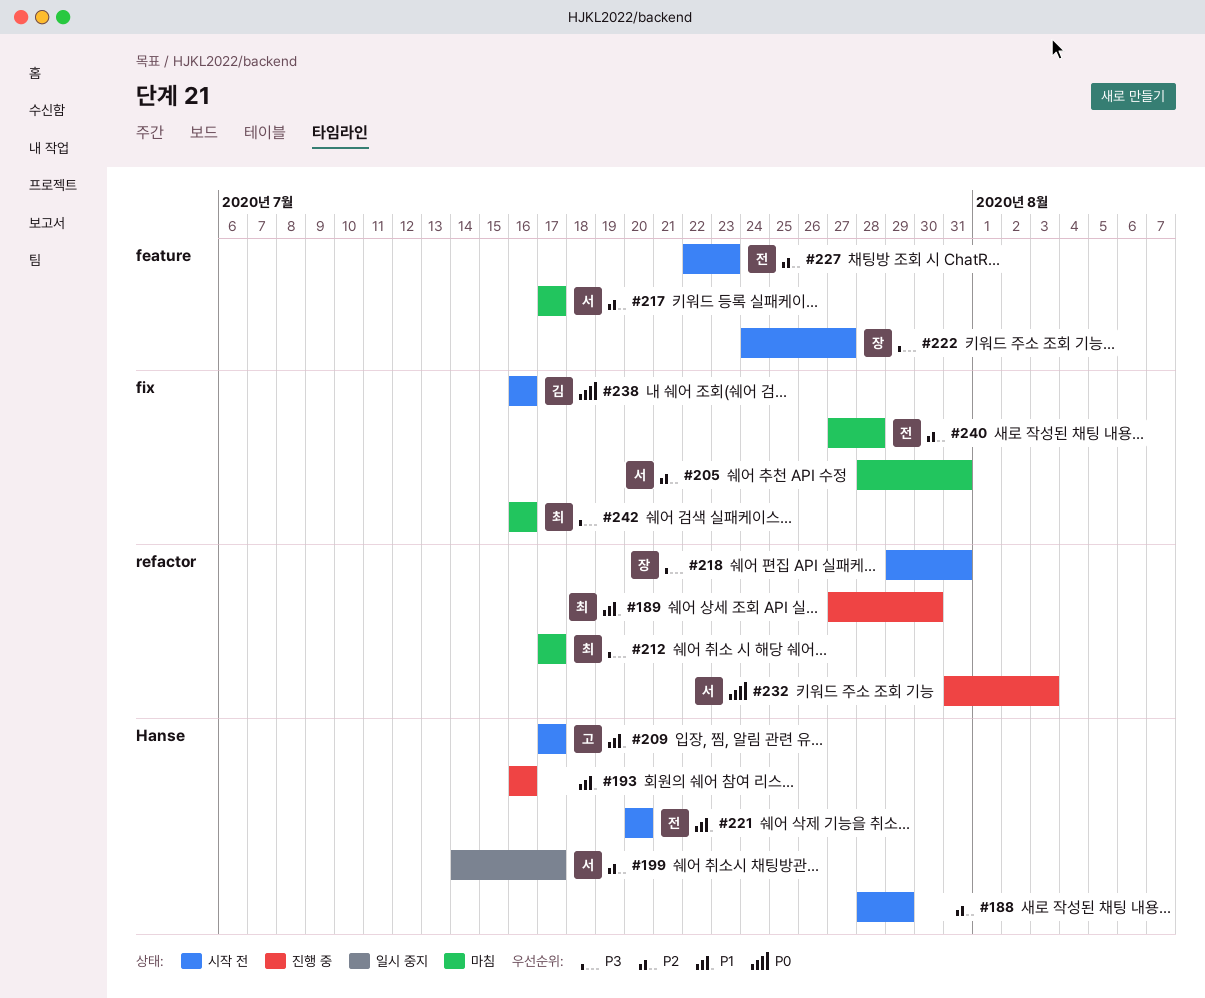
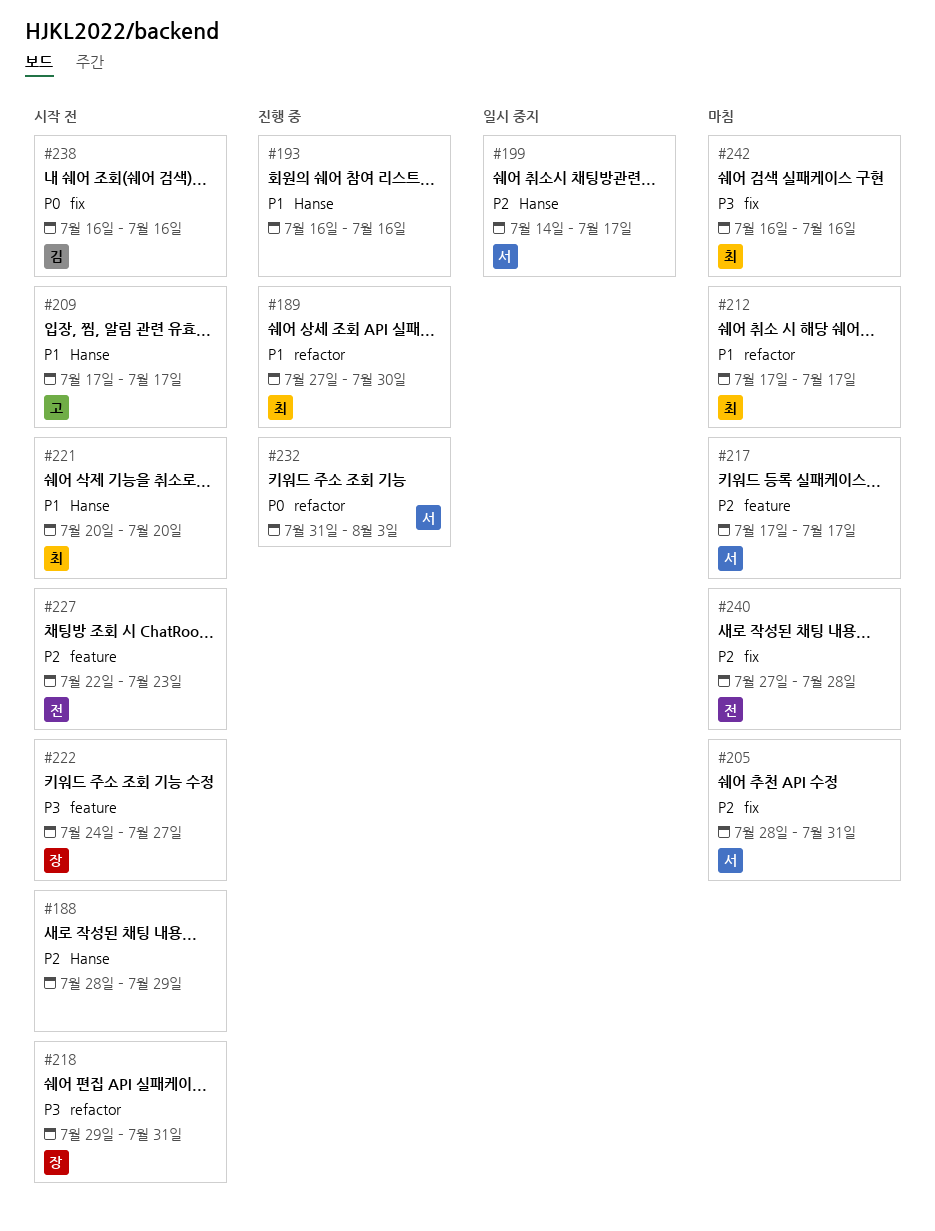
#212, priority: P3 -> P1
#221, owner: 전 -> 최

